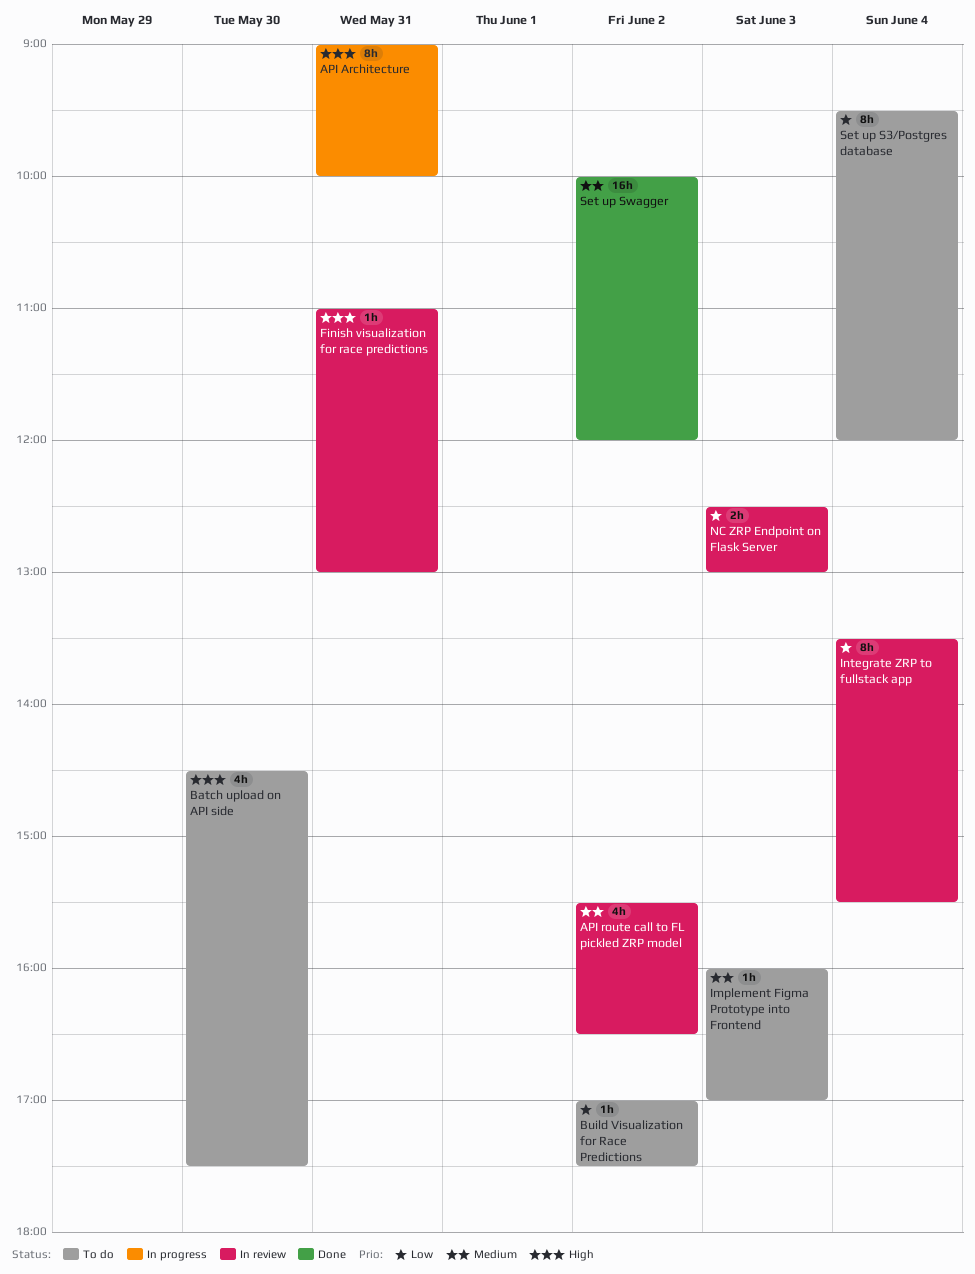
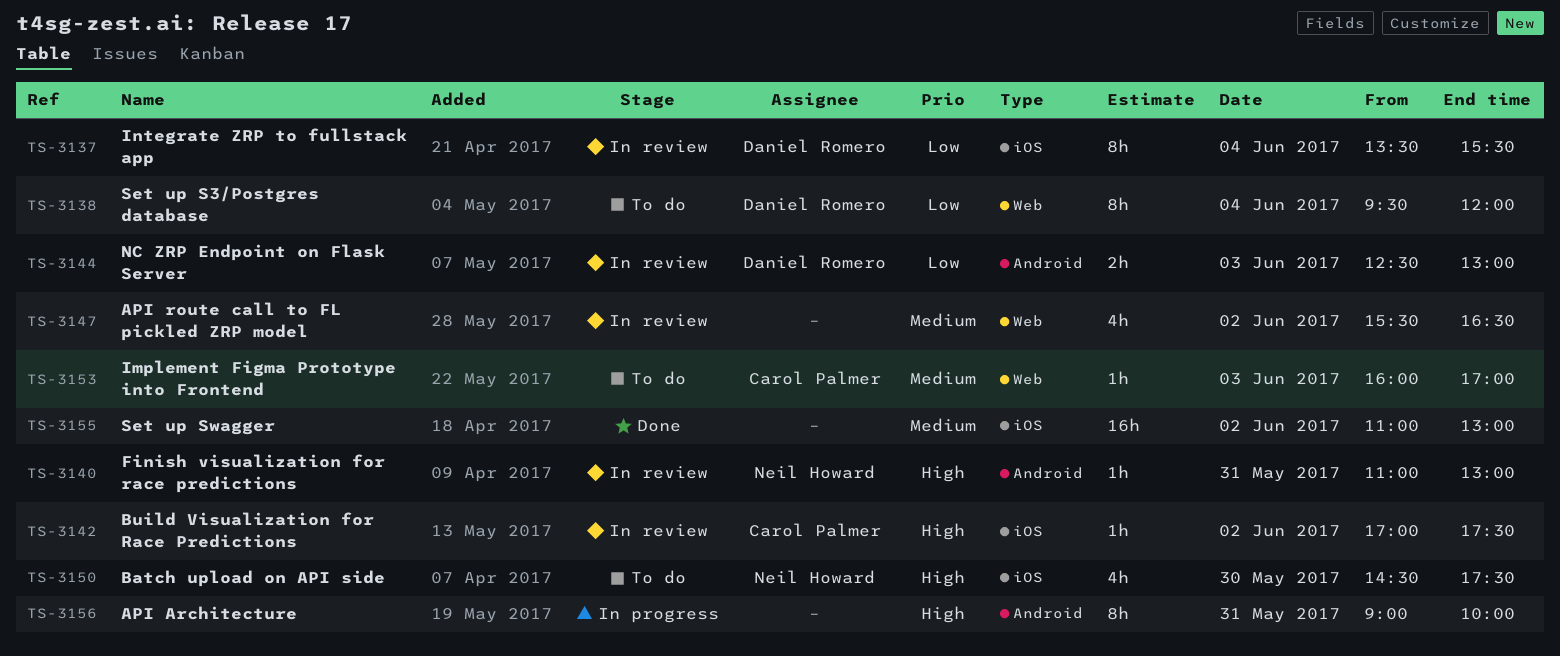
Build Visualization for Race Predictions, status: To do -> In review
Build Visualization for Race Predictions, priority: Low -> High
Set up Swagger, begins: 10:00 -> 11:00
Set up Swagger, ends: 12:00 -> 13:00

